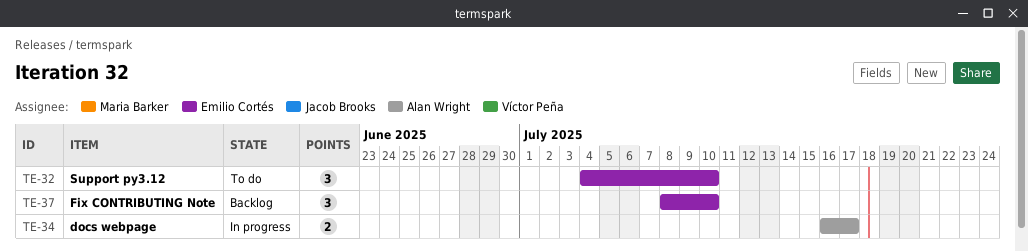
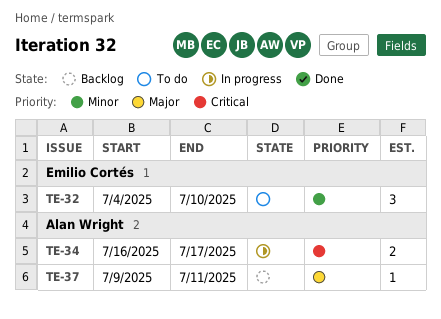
TE-37, owner: Emilio Cortés -> Alan Wright
TE-37, estimate: 3 -> 1
TE-37, start: Jul 8 -> Jul 9
TE-37, due: Jul 10 -> Jul 11

